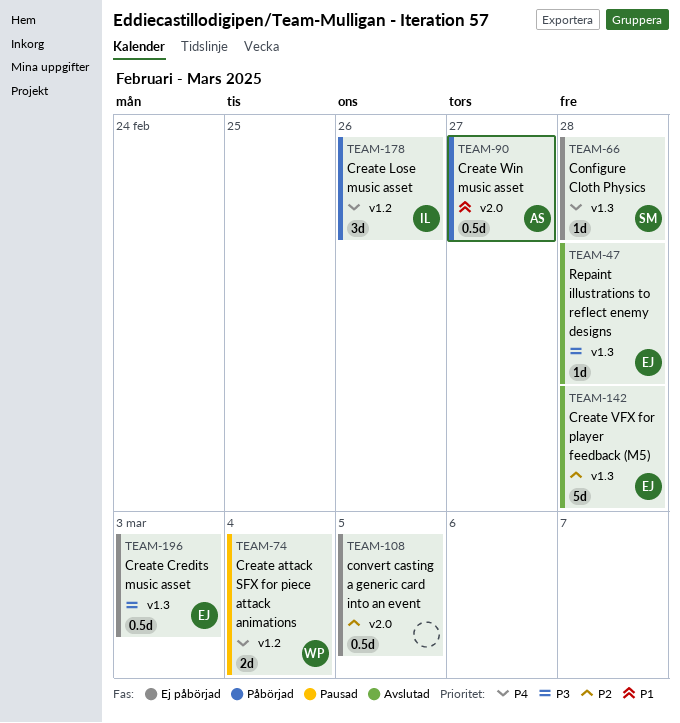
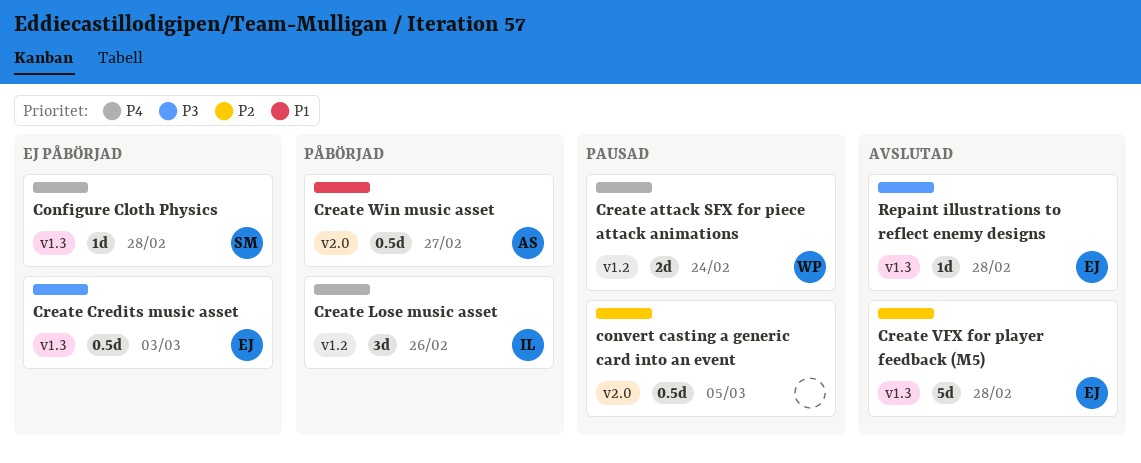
convert casting a generic card into an event, status: Ej påbörjad -> Pausad
Create attack SFX for piece attack animations, due: Mar 4 -> Feb 24

